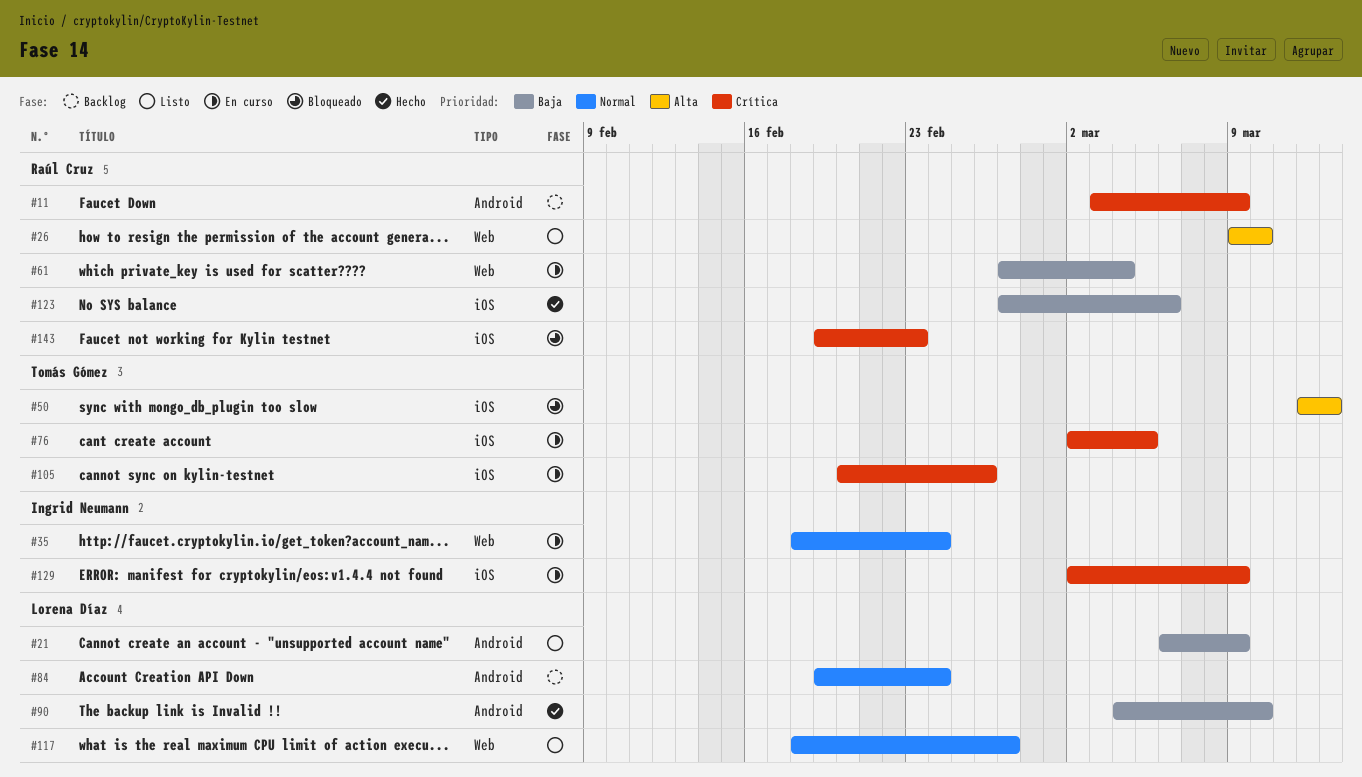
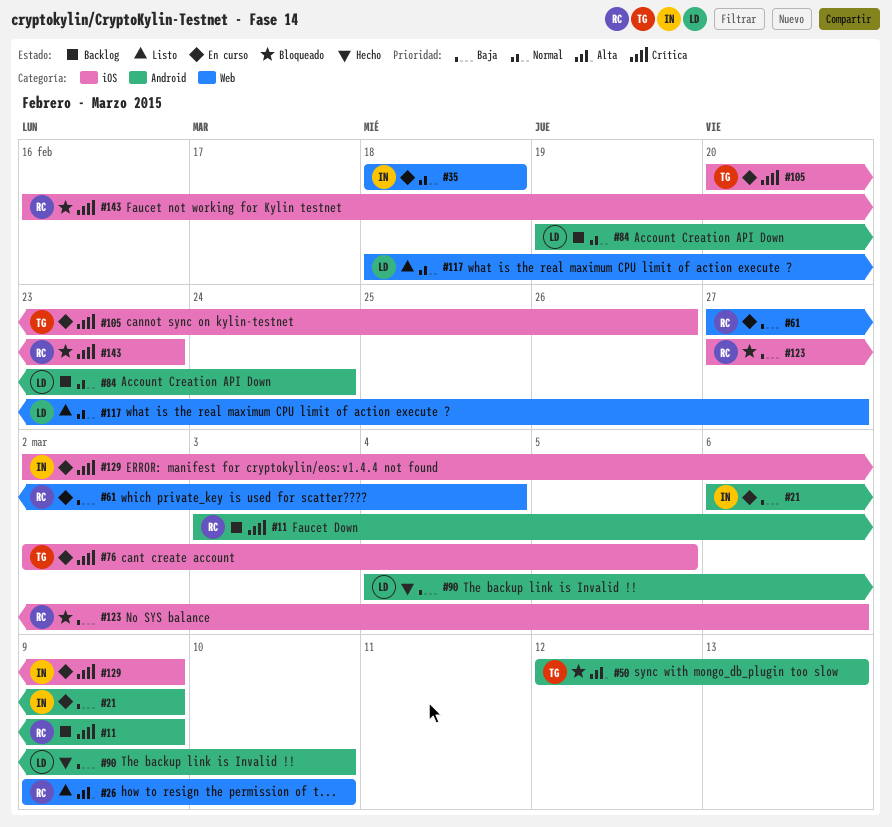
#21, status: Listo -> En curso
#21, owner: Lorena Díaz -> Ingrid Neumann
#35, due: Feb 24 -> Feb 18
#50, label: iOS -> Android
#123, status: Hecho -> Bloqueado
#143, start: Feb 19 -> Feb 16

